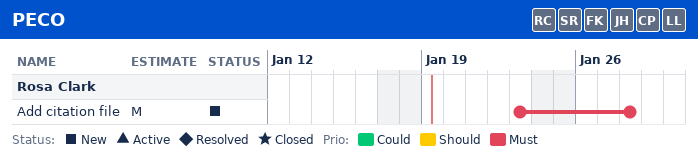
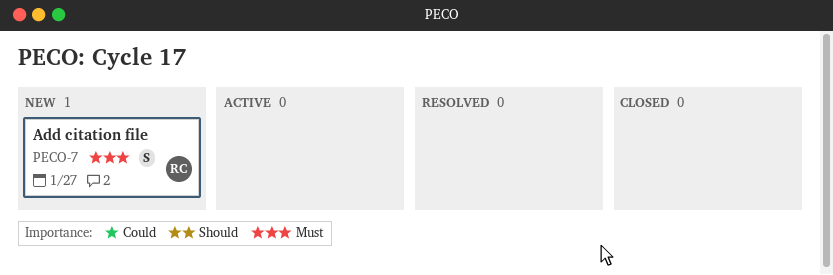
Add citation file, estimate: M -> S
Add citation file, due: Jan 28 -> Jan 27

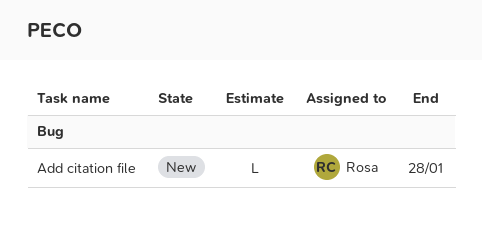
Add citation file, estimate: S -> L
Add citation file, due: Jan 27 -> Jan 28

